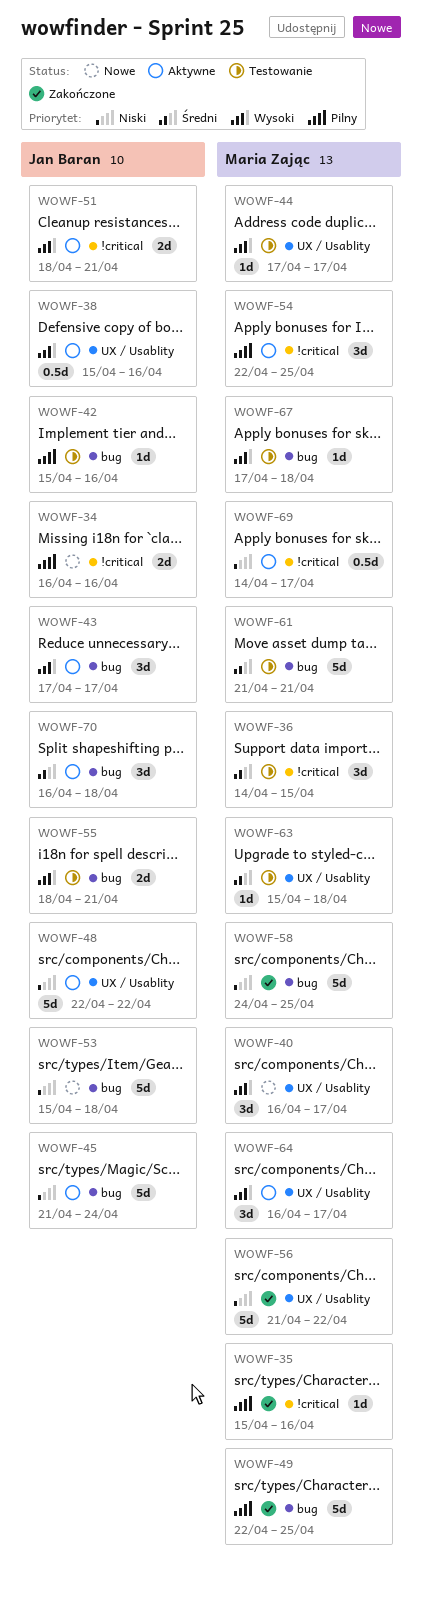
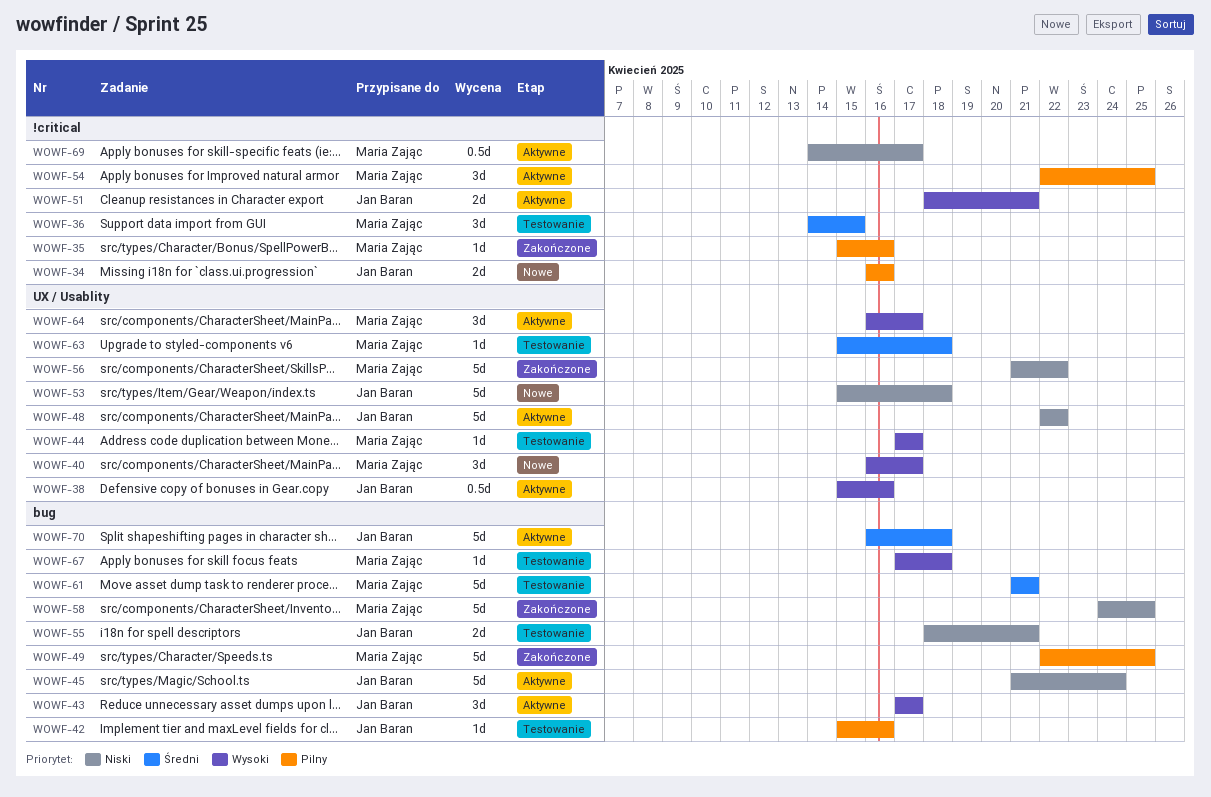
WOWF-53, label: bug -> UX / Usablity
WOWF-55, priority: Wysoki -> Niski
WOWF-70, estimate: 3d -> 5d

